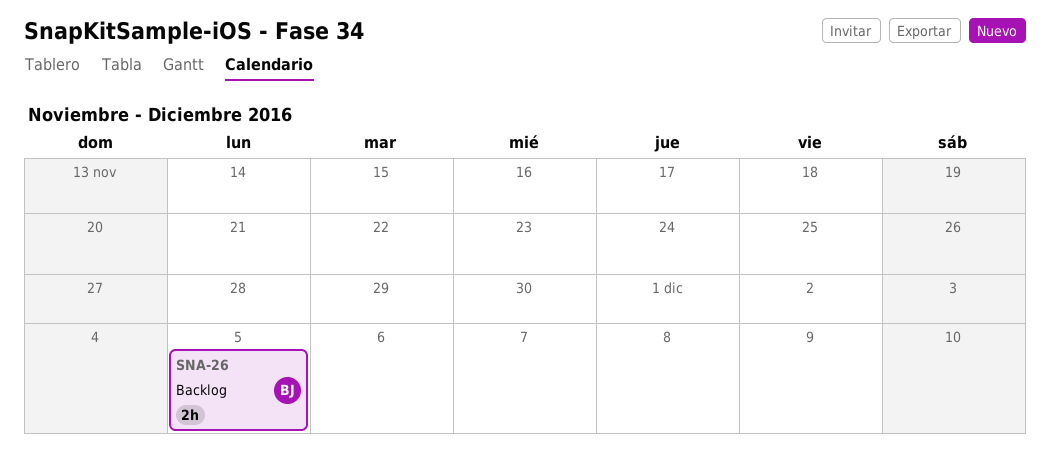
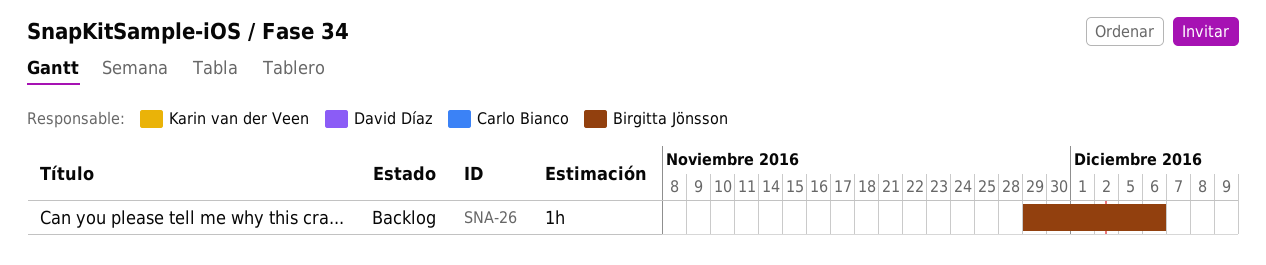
SNA-26, estimate: 2h -> 1h
SNA-26, due: Dec 5 -> Dec 6

